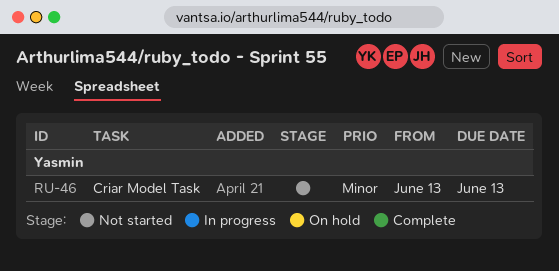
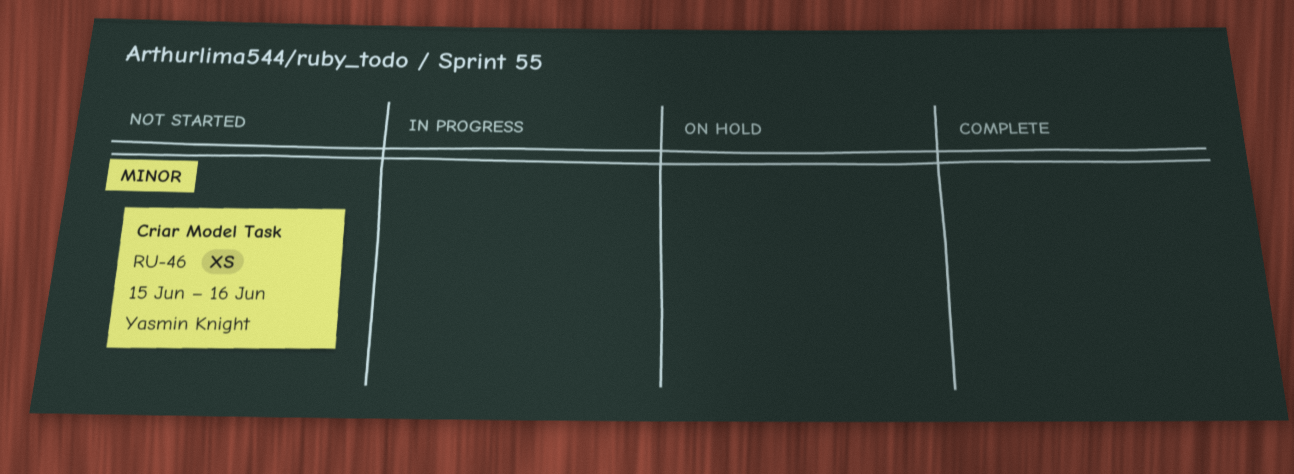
RU-46, start: Jun 13 -> Jun 15
RU-46, due: Jun 13 -> Jun 16

